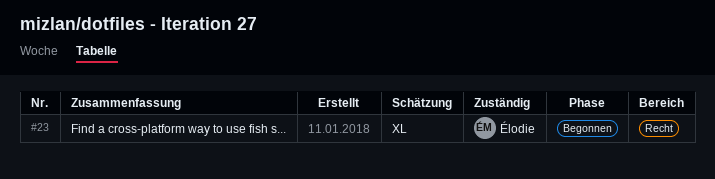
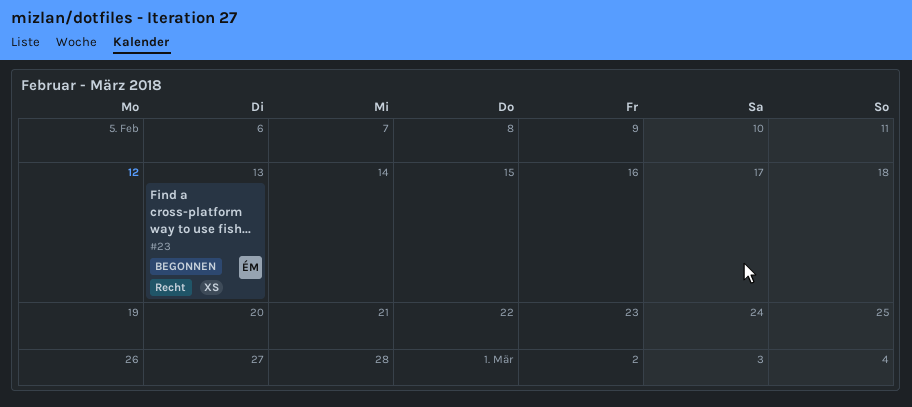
#23, estimate: XL -> XS

